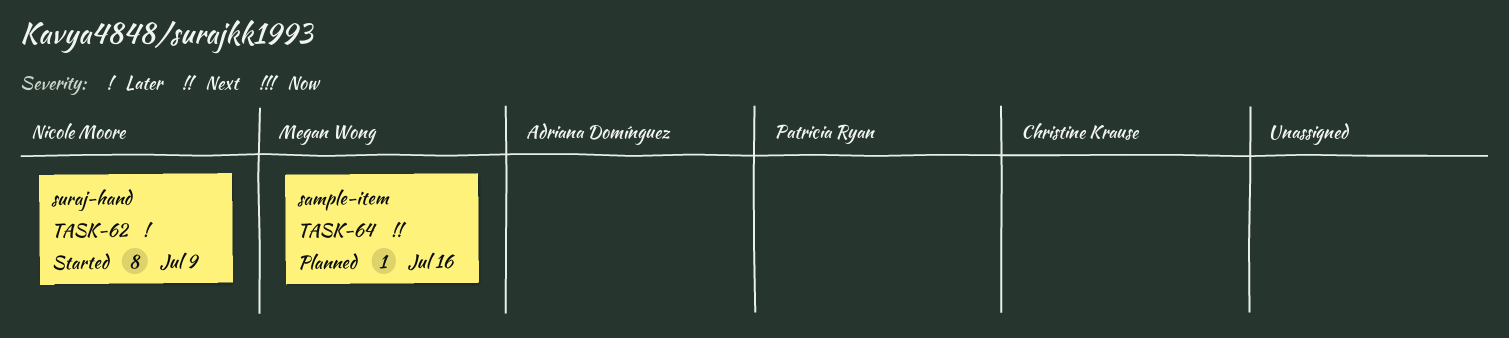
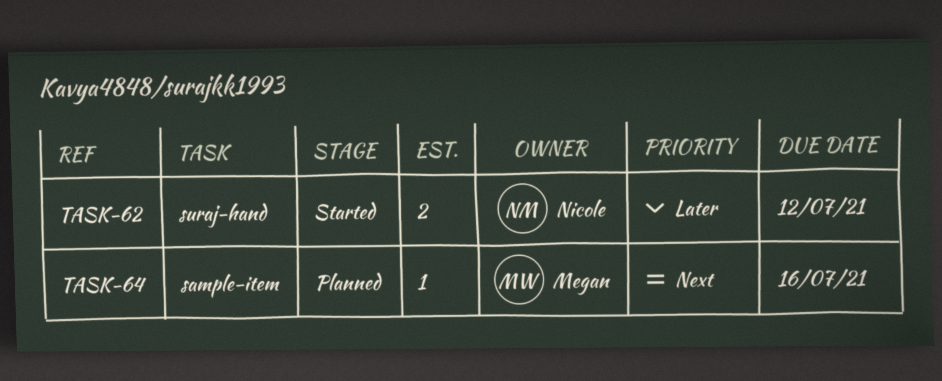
TASK-62, estimate: 8 -> 2
TASK-62, due: Jul 9 -> Jul 12

